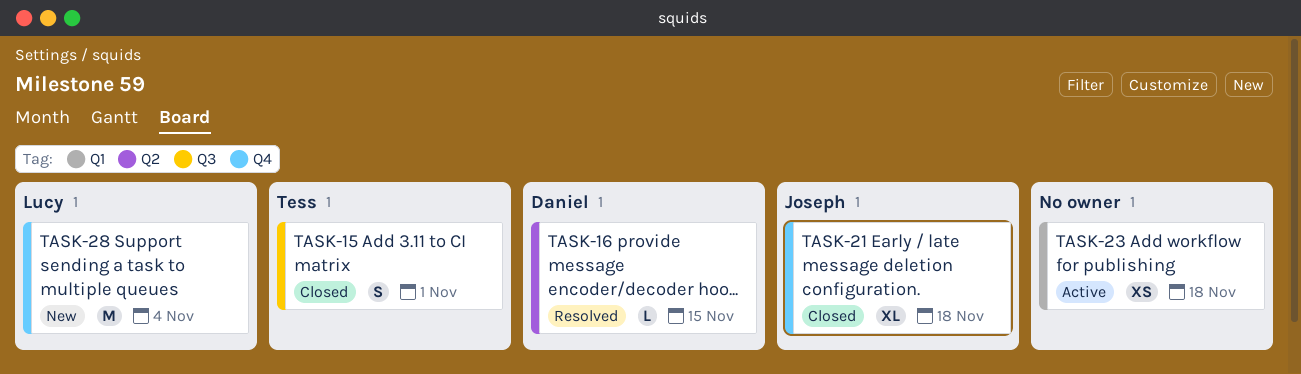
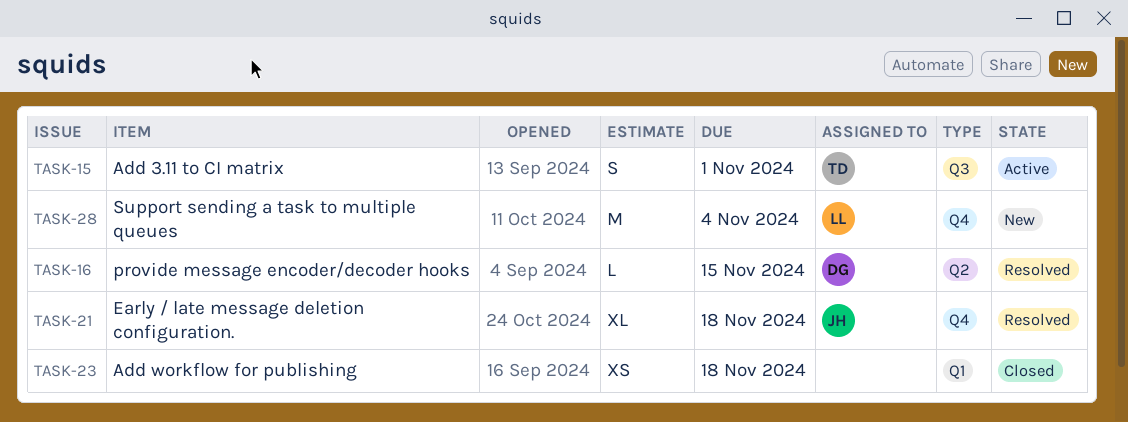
TASK-15, status: Closed -> Active
TASK-21, status: Closed -> Resolved
TASK-23, status: Active -> Closed

